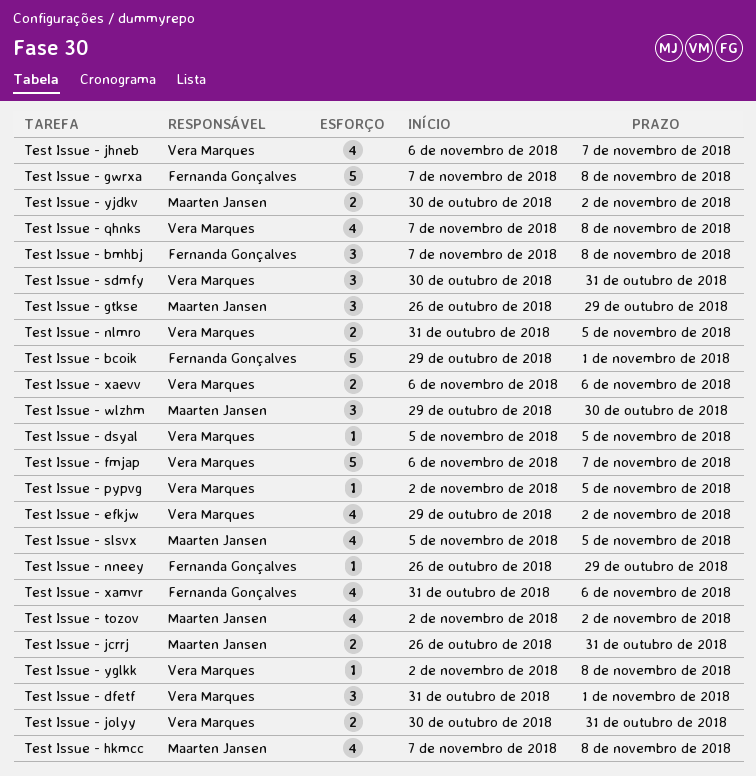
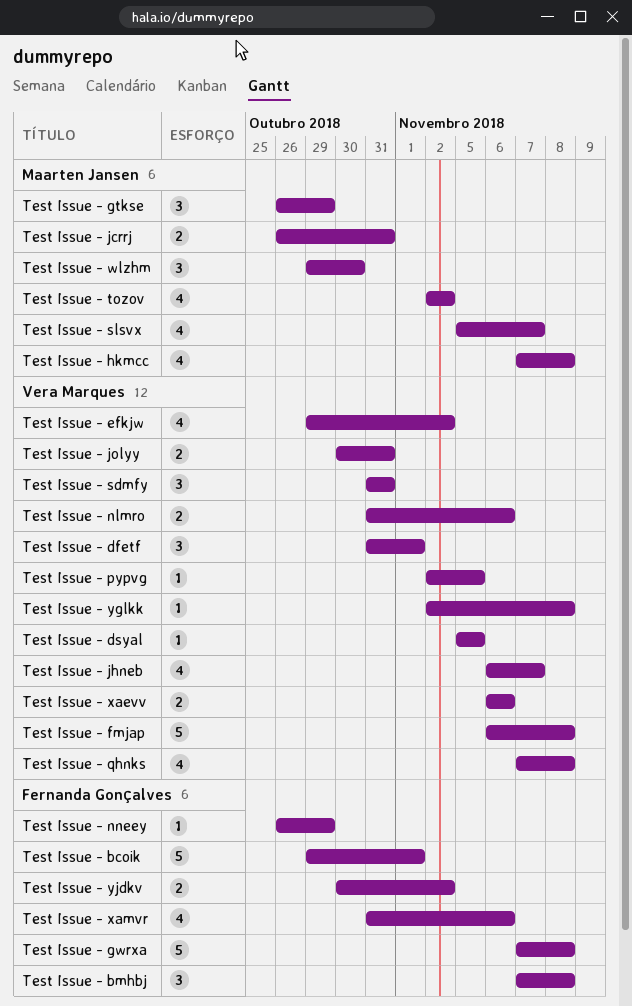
Test Issue - fmjap, due: Nov 7 -> Nov 8
Test Issue - nlmro, due: Nov 5 -> Nov 6
Test Issue - sdmfy, start: Oct 30 -> Oct 31
Test Issue - slsvx, due: Nov 5 -> Nov 7
Test Issue - yjdkv, owner: Maarten Jansen -> Fernanda Gonçalves

